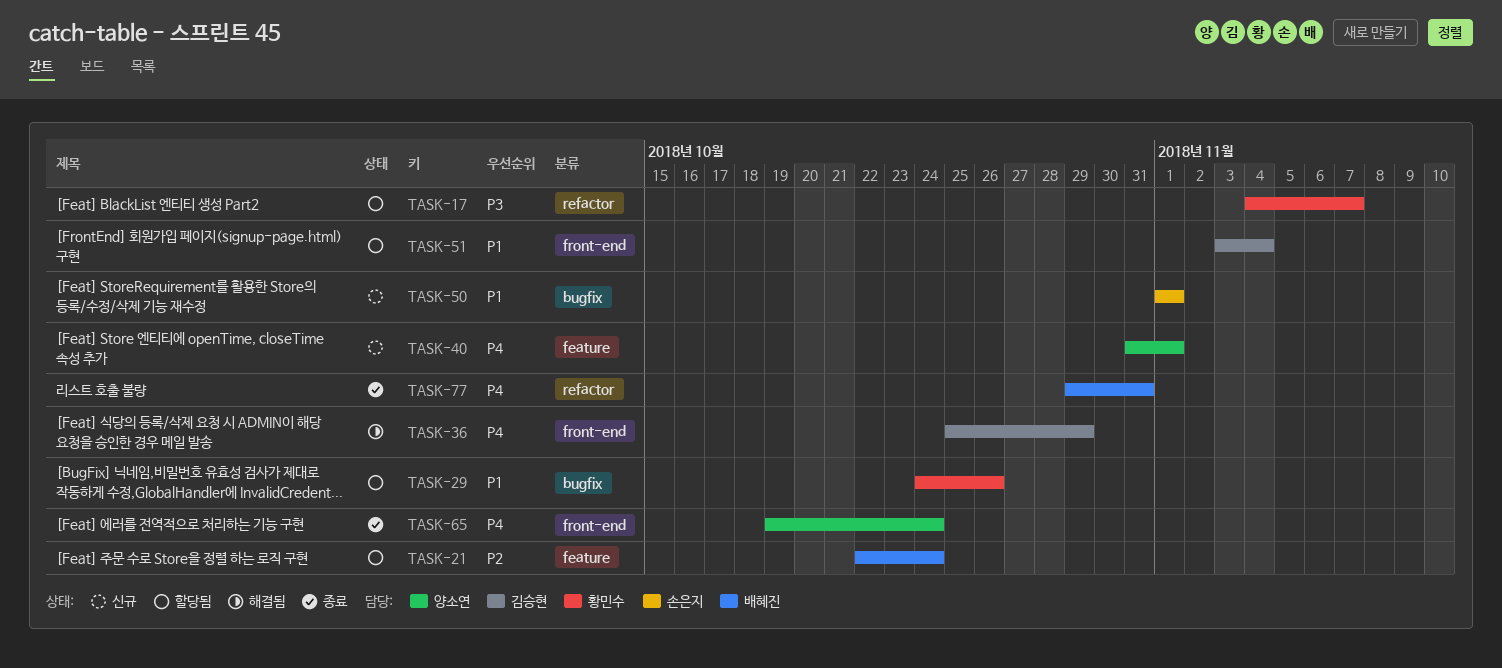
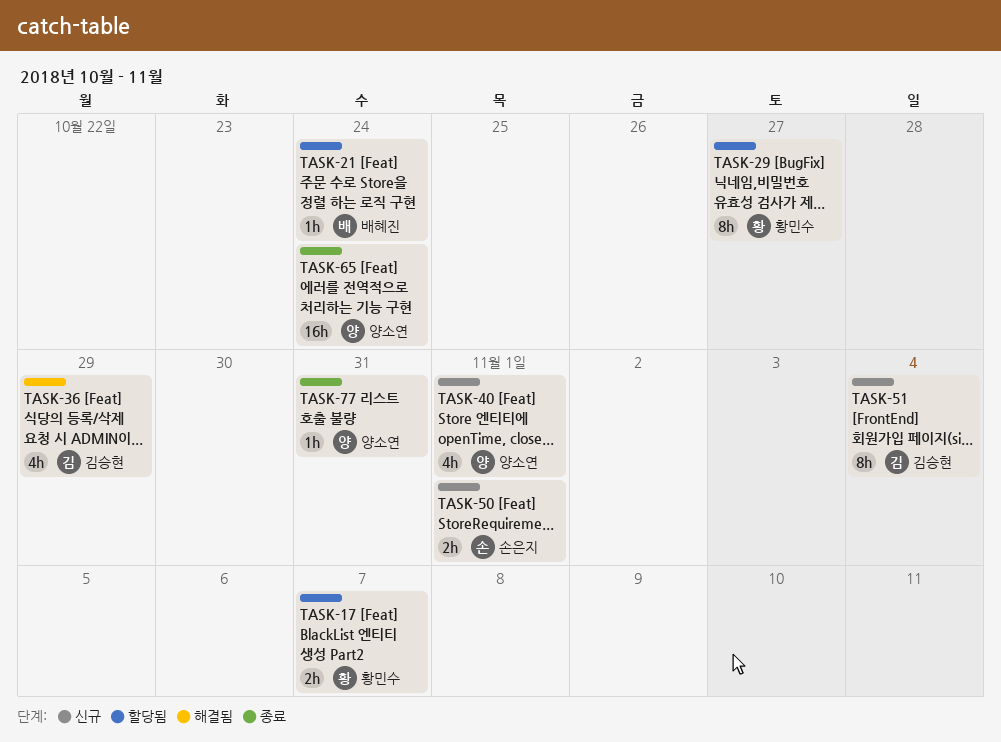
TASK-29, due: Oct 26 -> Oct 27
TASK-51, status: 할당됨 -> 신규
TASK-77, owner: 배혜진 -> 양소연

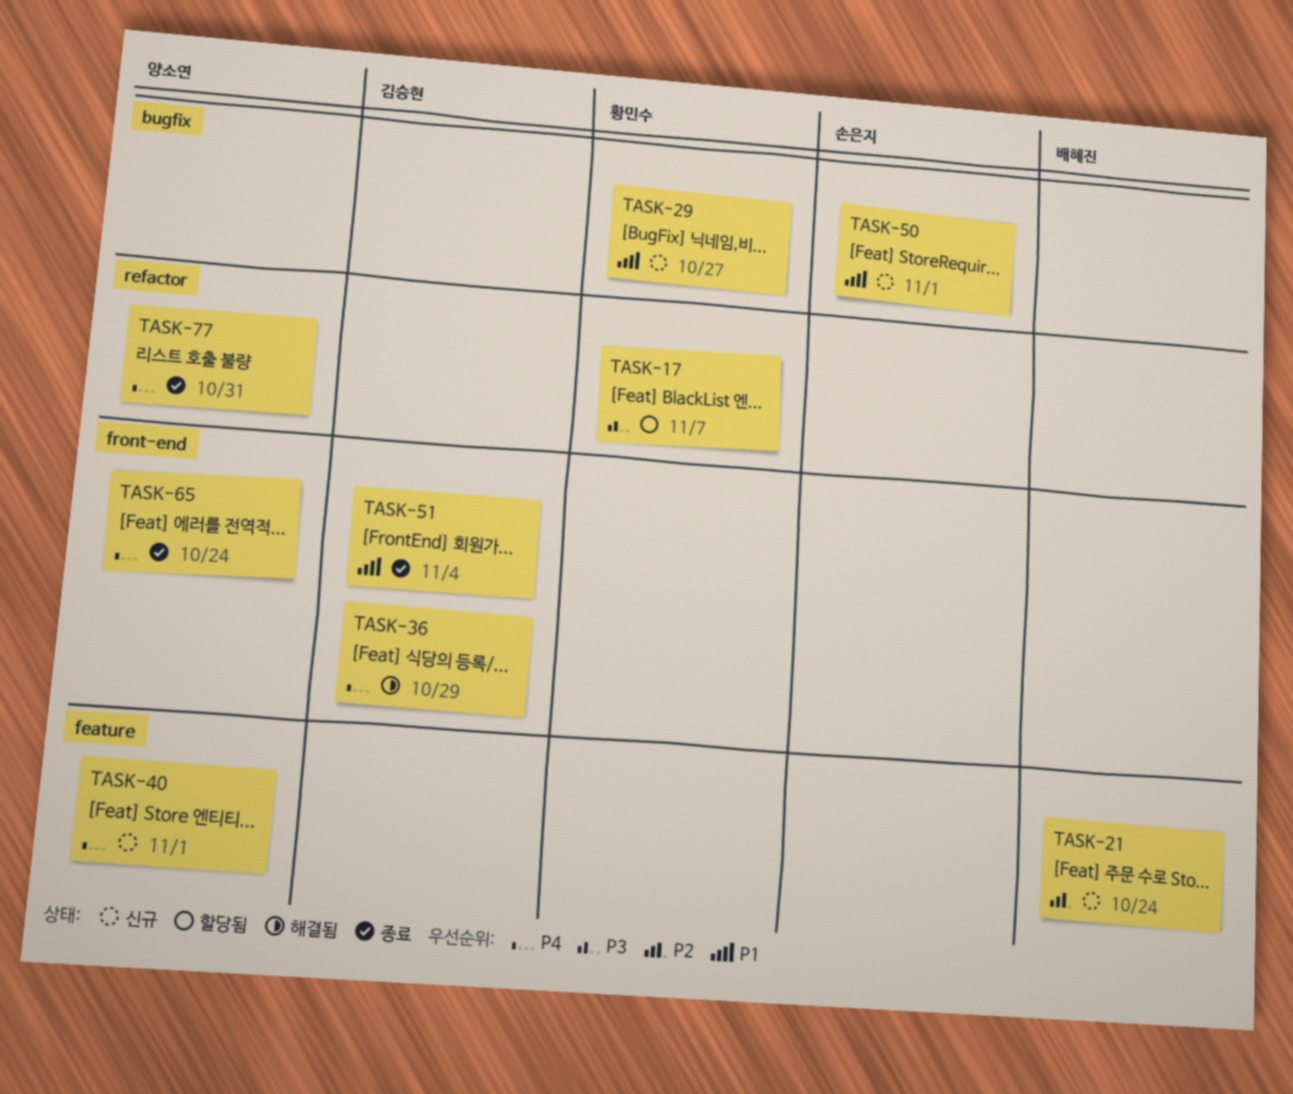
TASK-21, status: 할당됨 -> 신규
TASK-29, status: 할당됨 -> 신규
TASK-51, status: 신규 -> 종료

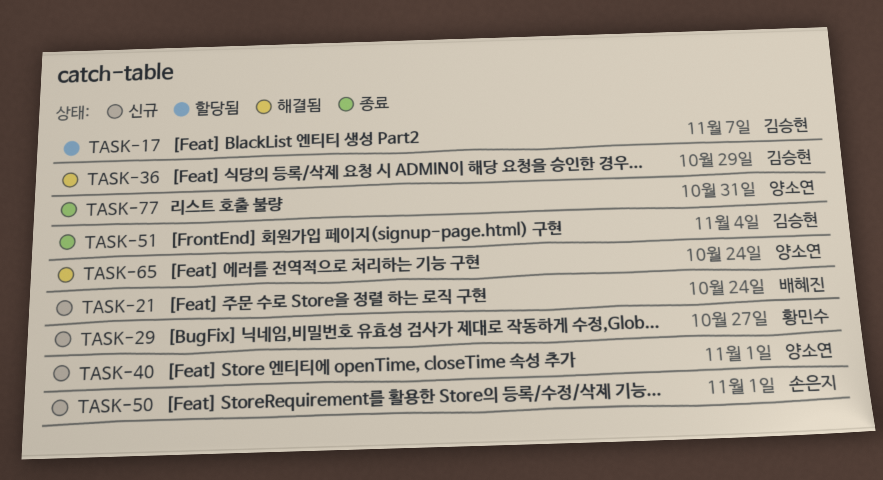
TASK-17, owner: 황민수 -> 김승현
TASK-65, status: 종료 -> 해결됨

